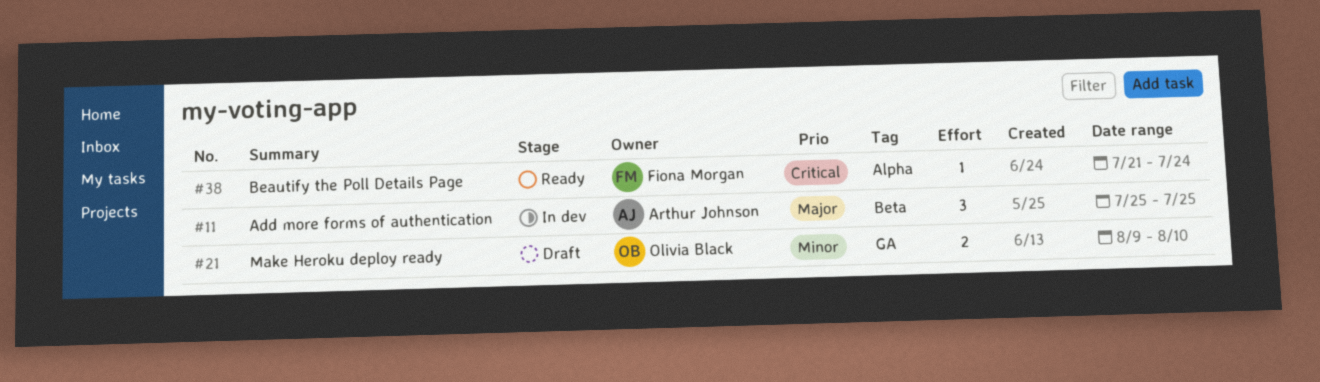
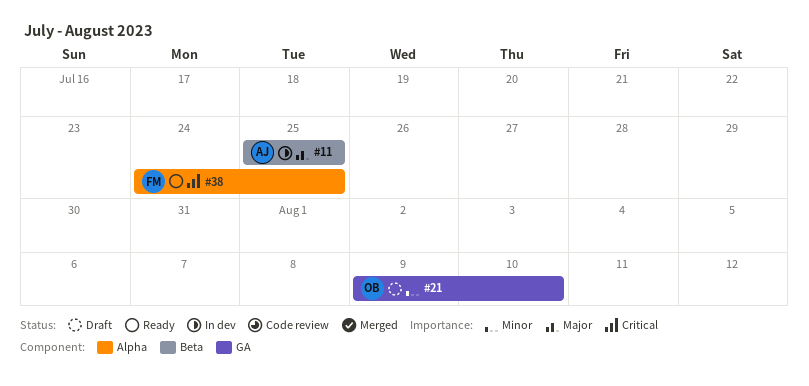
#38, start: Jul 21 -> Jul 24
#38, due: Jul 24 -> Jul 25

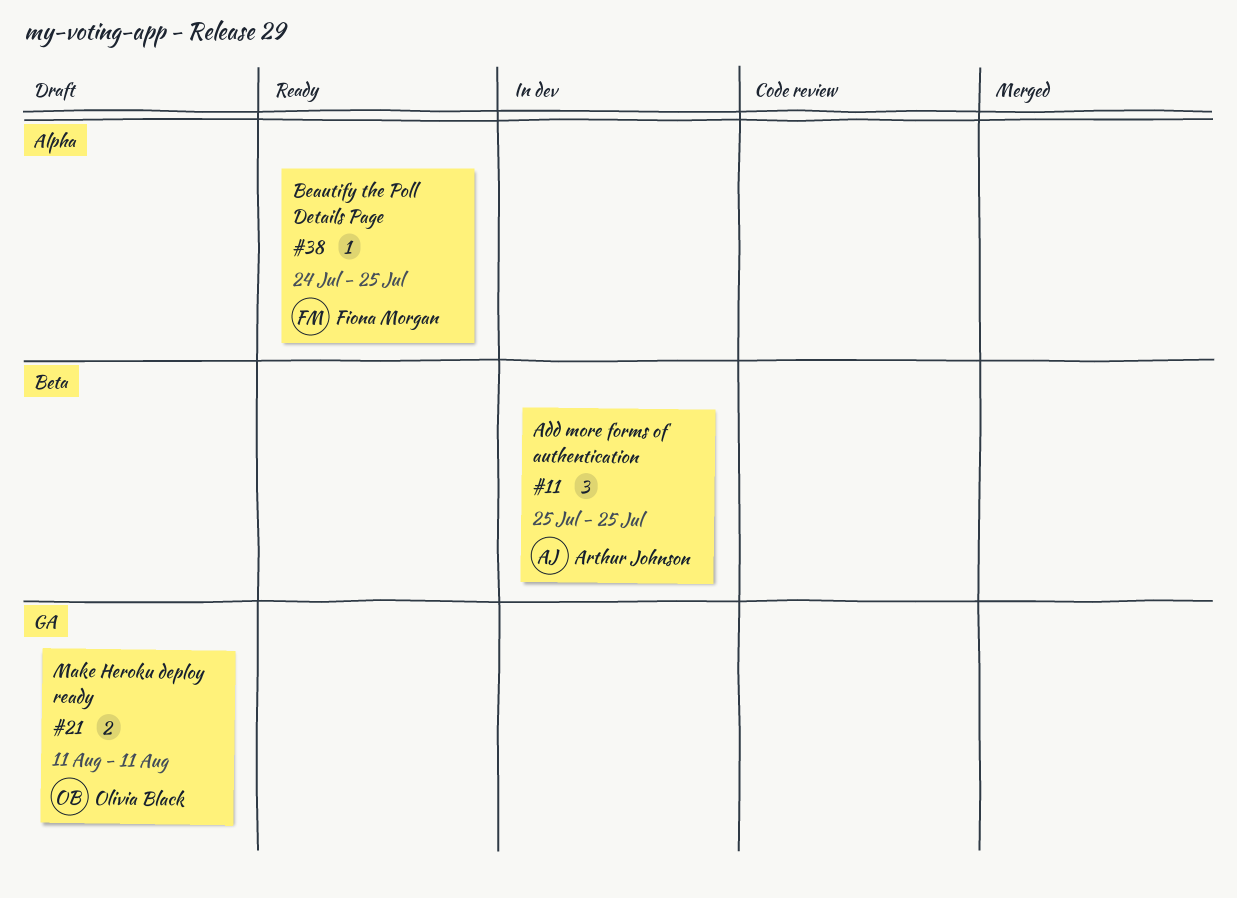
#21, start: Aug 9 -> Aug 11
#21, due: Aug 10 -> Aug 11

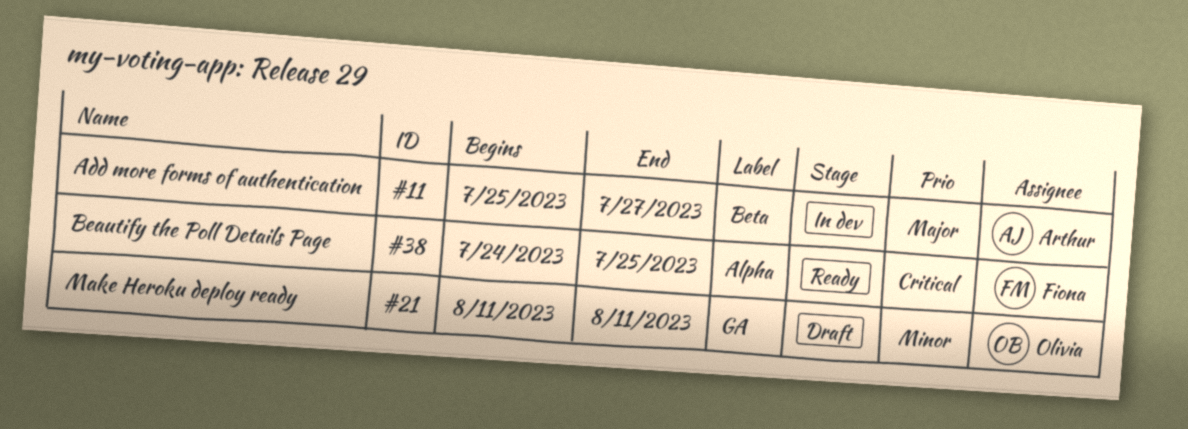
#11, due: Jul 25 -> Jul 27

